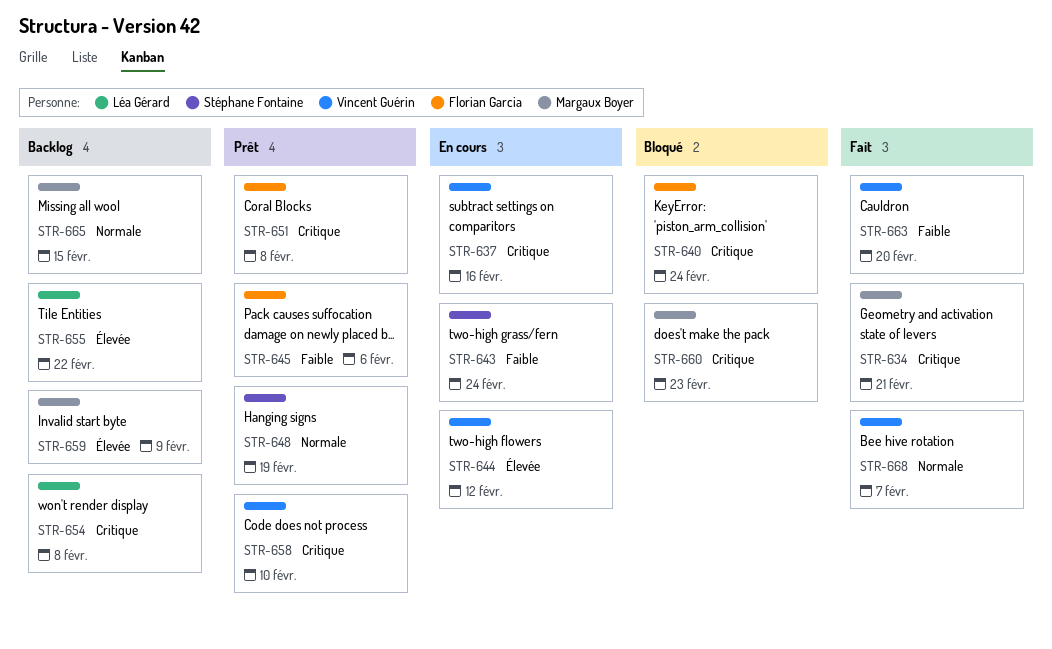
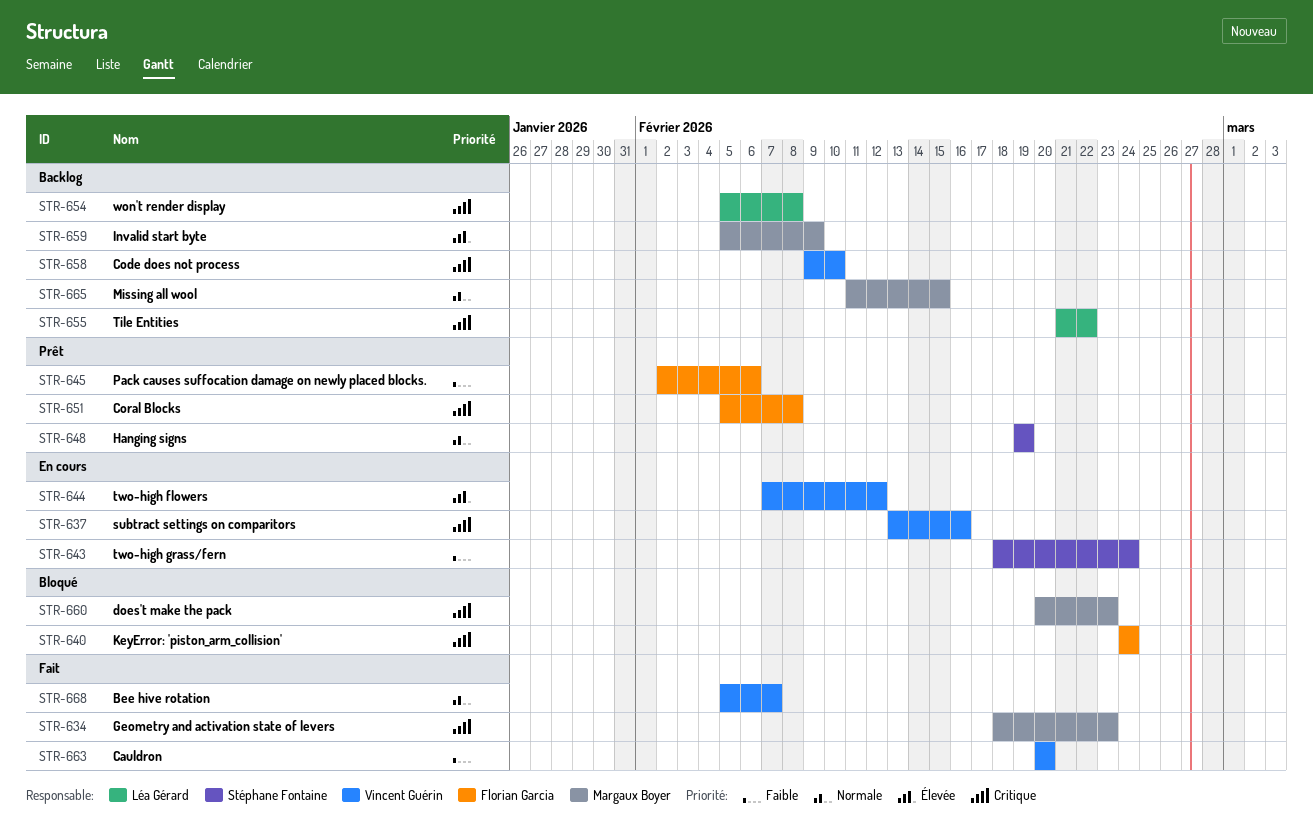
STR-634, due: Feb 21 -> Feb 23
STR-655, priority: Élevée -> Critique
STR-658, status: Prêt -> Backlog

